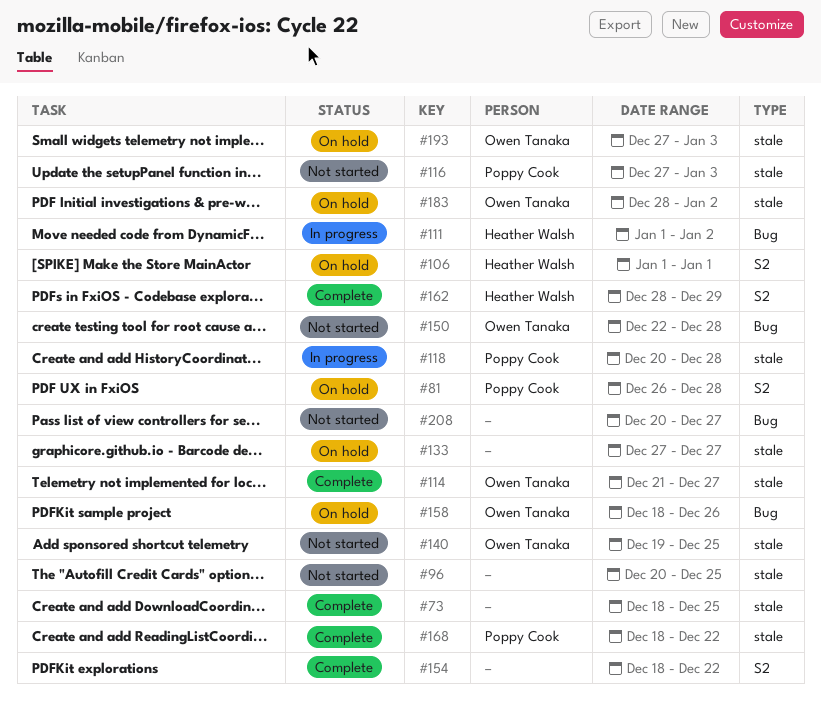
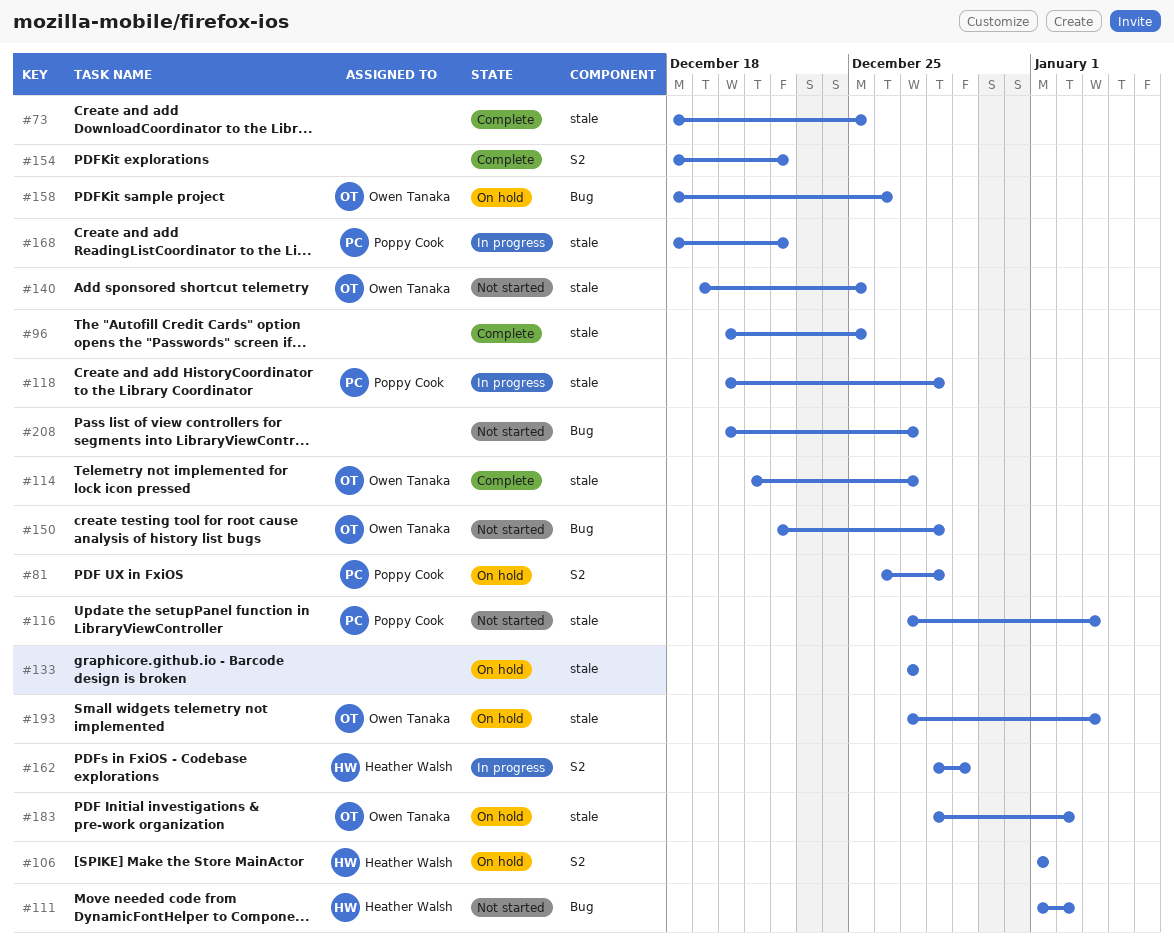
#96, status: Not started -> Complete
#111, status: In progress -> Not started
#162, status: Complete -> In progress
#168, status: Complete -> In progress

